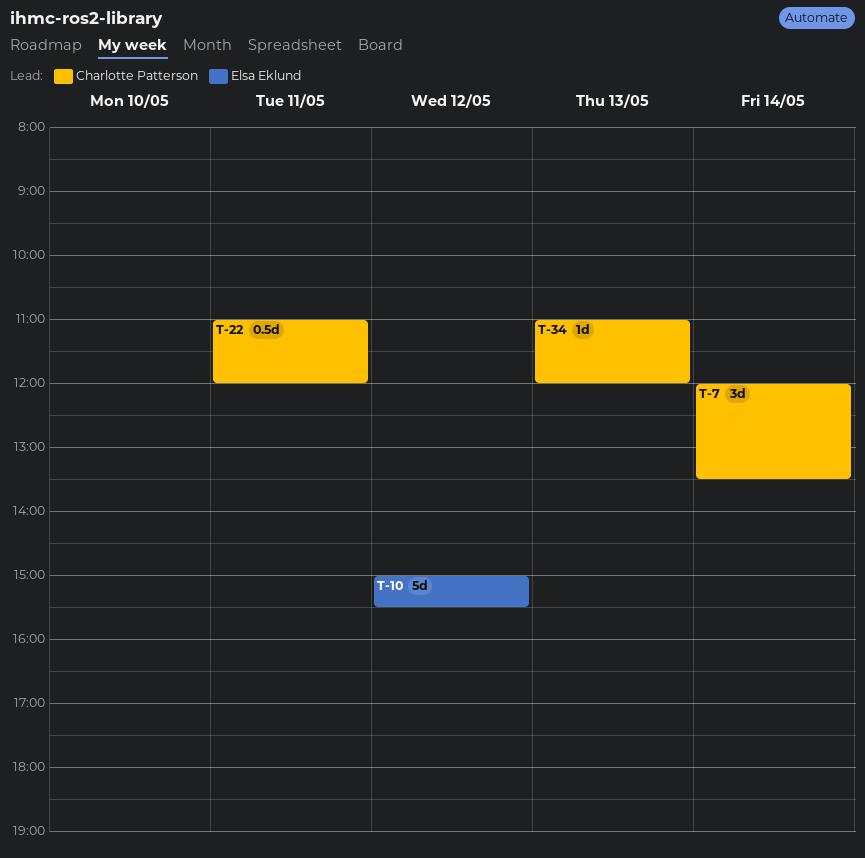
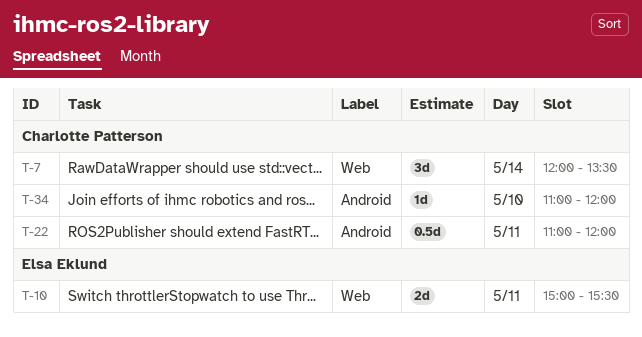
T-10, estimate: 5d -> 2d
T-10, day: May 12 -> May 11
T-34, day: May 13 -> May 10

